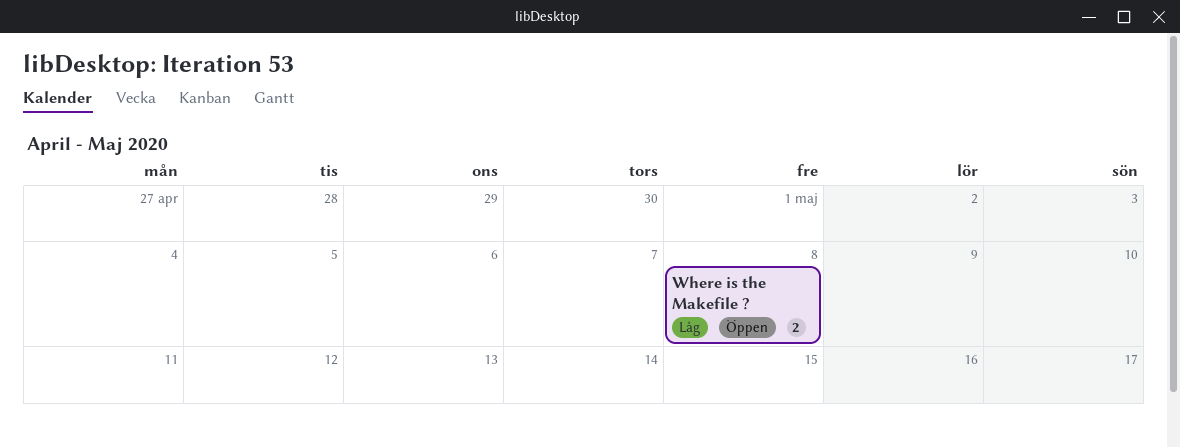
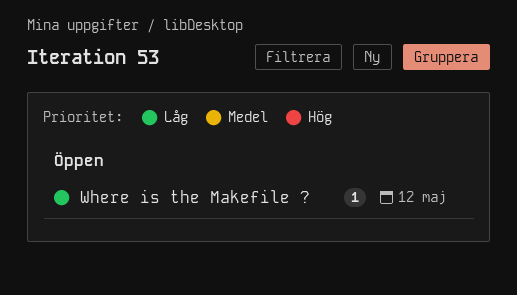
Where is the Makefile ?, estimate: 2 -> 1
Where is the Makefile ?, due: May 8 -> May 12

